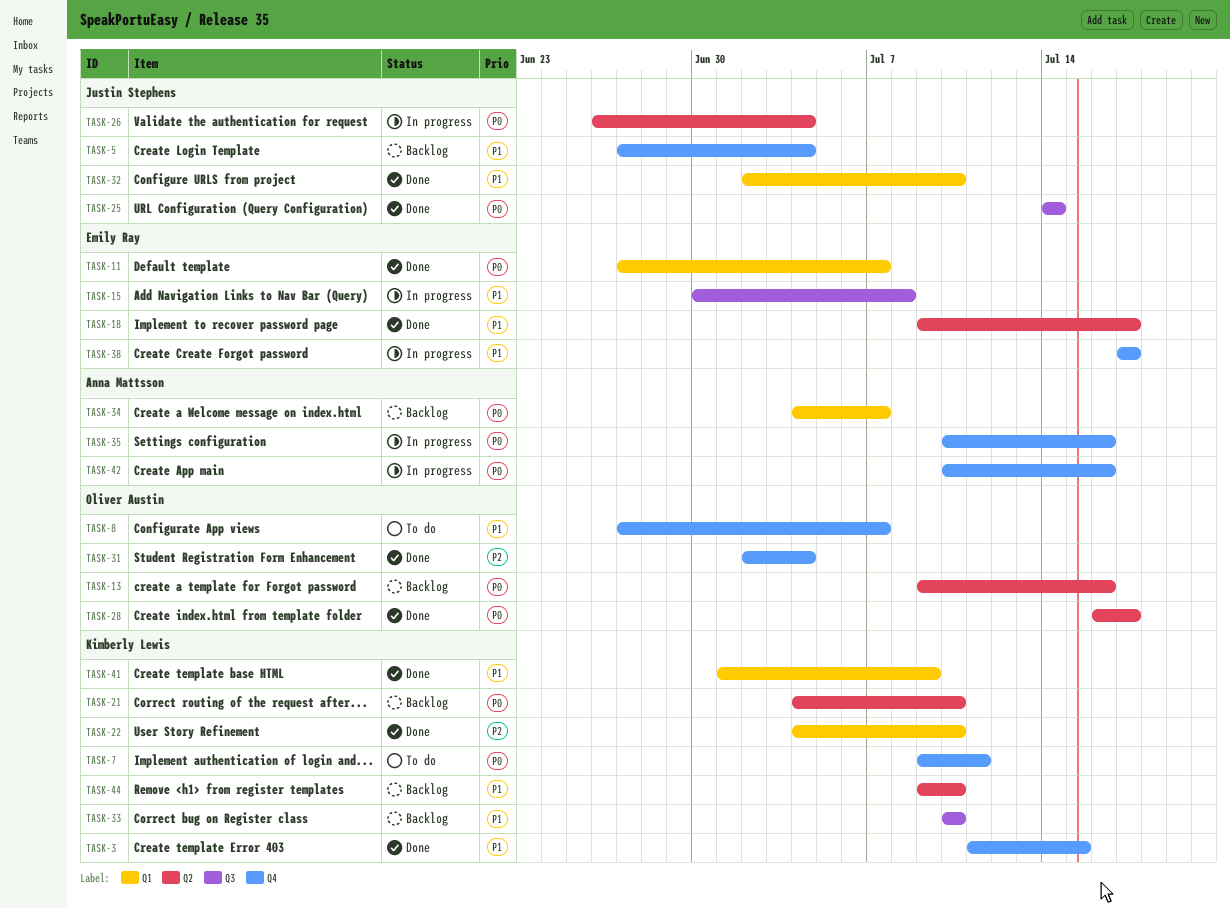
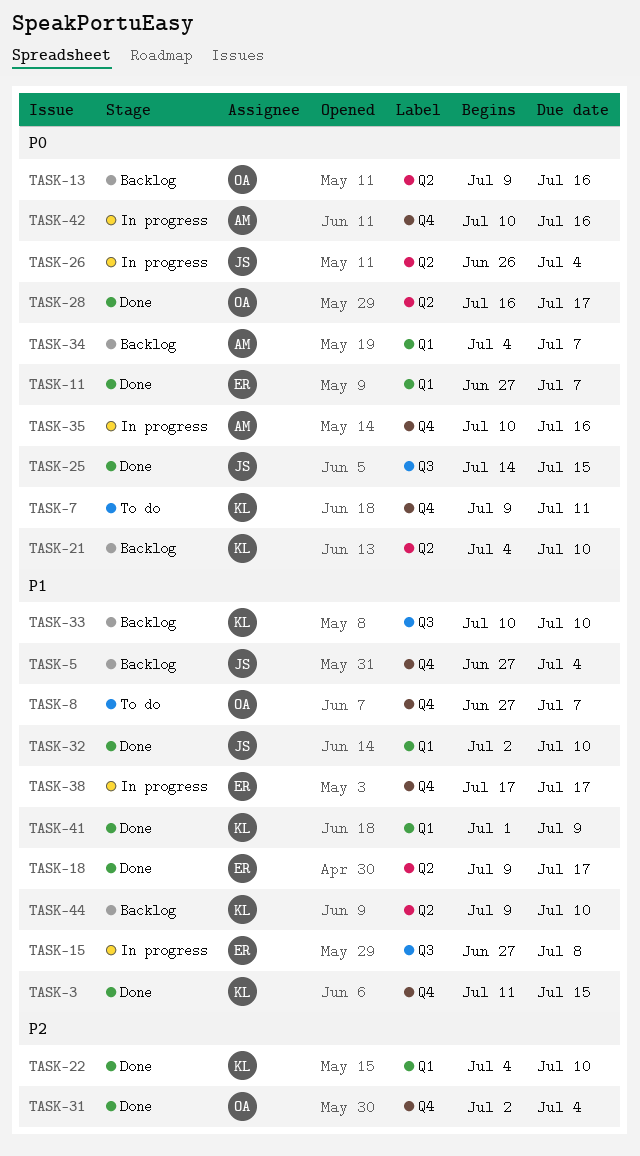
TASK-15, start: Jun 30 -> Jun 27
TASK-25, due: Jul 14 -> Jul 15

